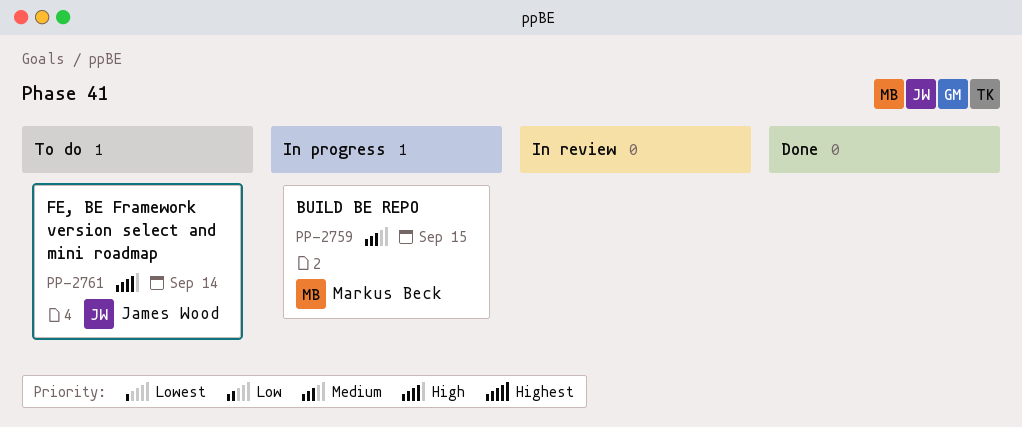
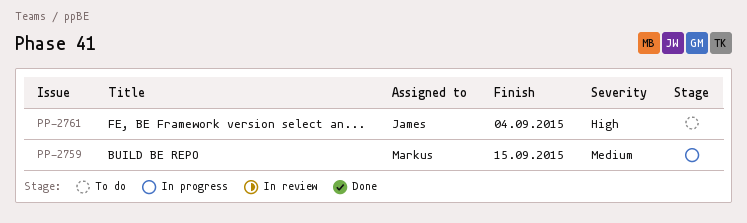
PP-2761, due: Sep 14 -> Sep 4

